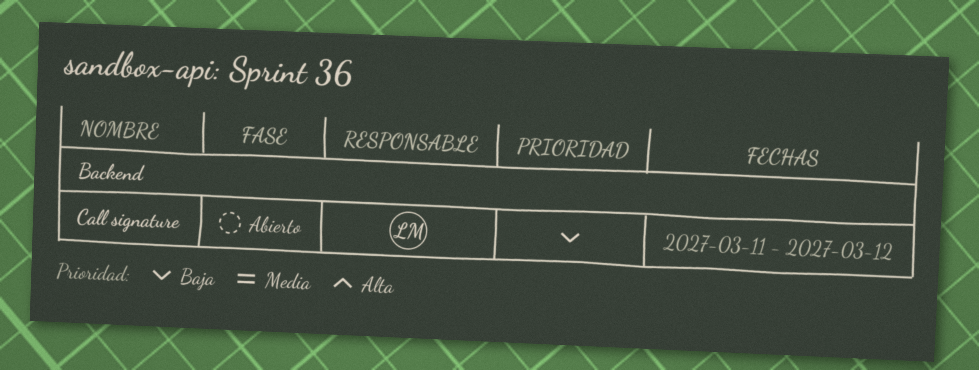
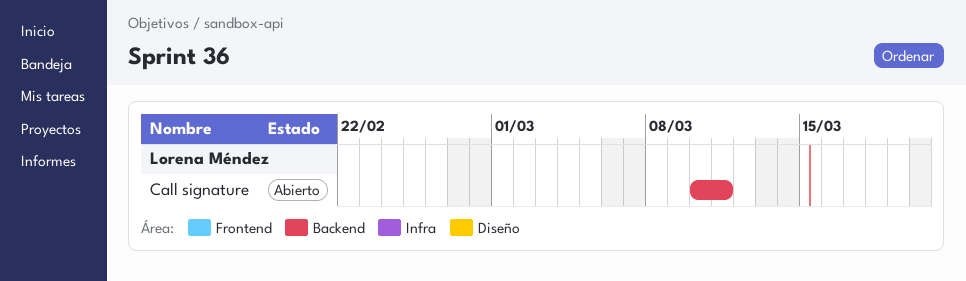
Call signature, start: Mar 11 -> Mar 10
Call signature, due: Mar 12 -> Mar 11

